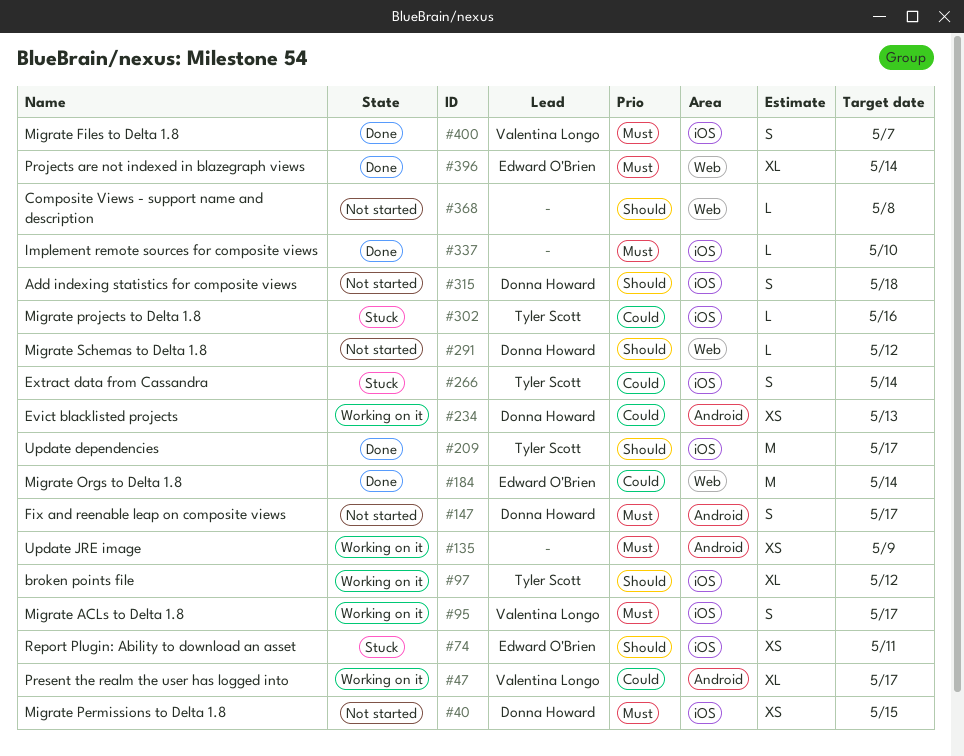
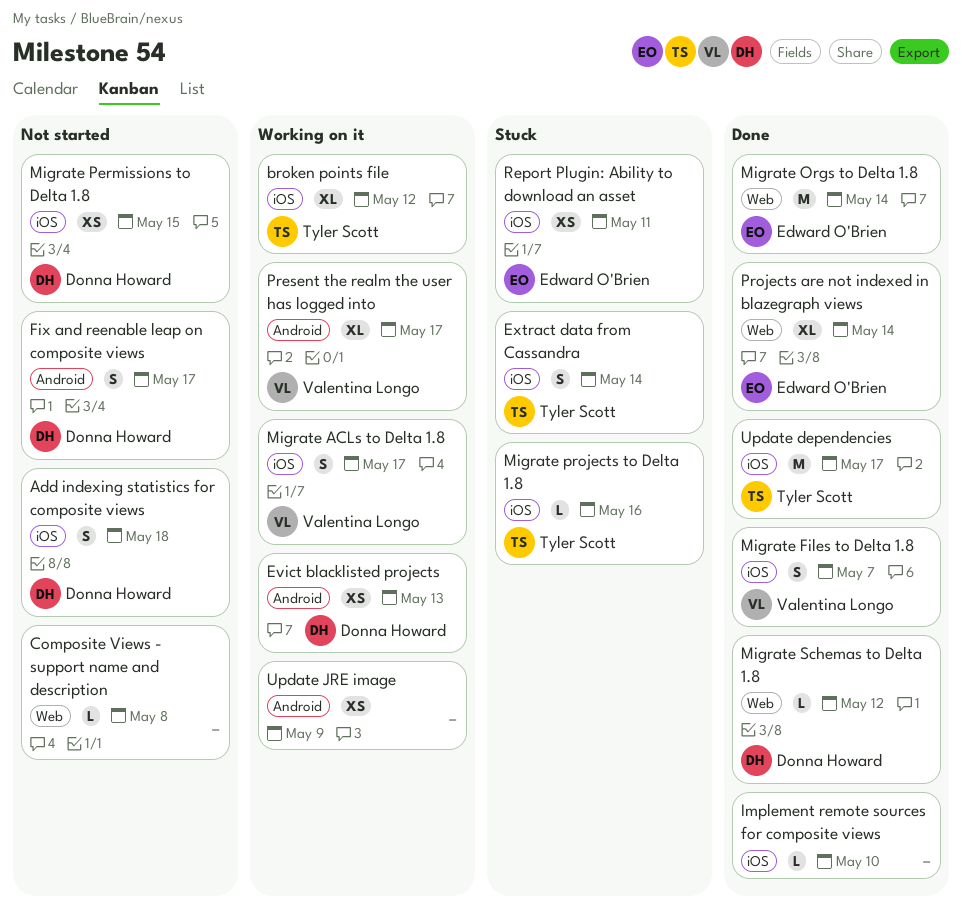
Migrate Schemas to Delta 1.8, status: Not started -> Done

